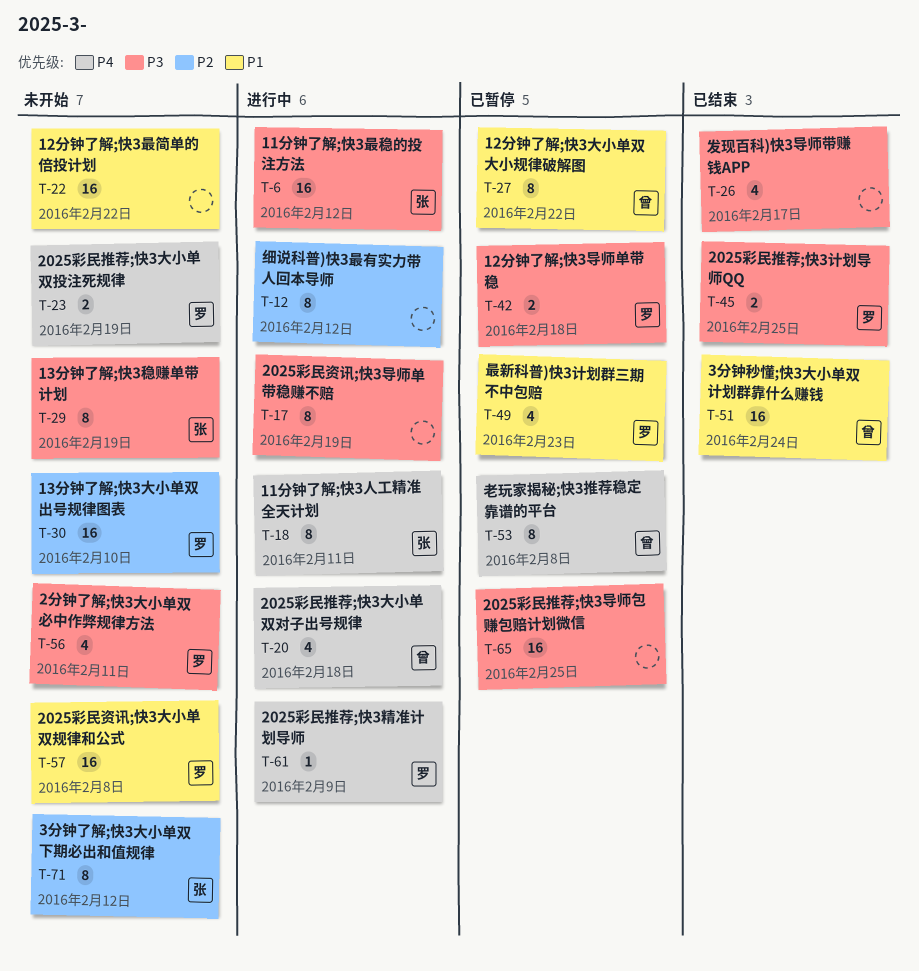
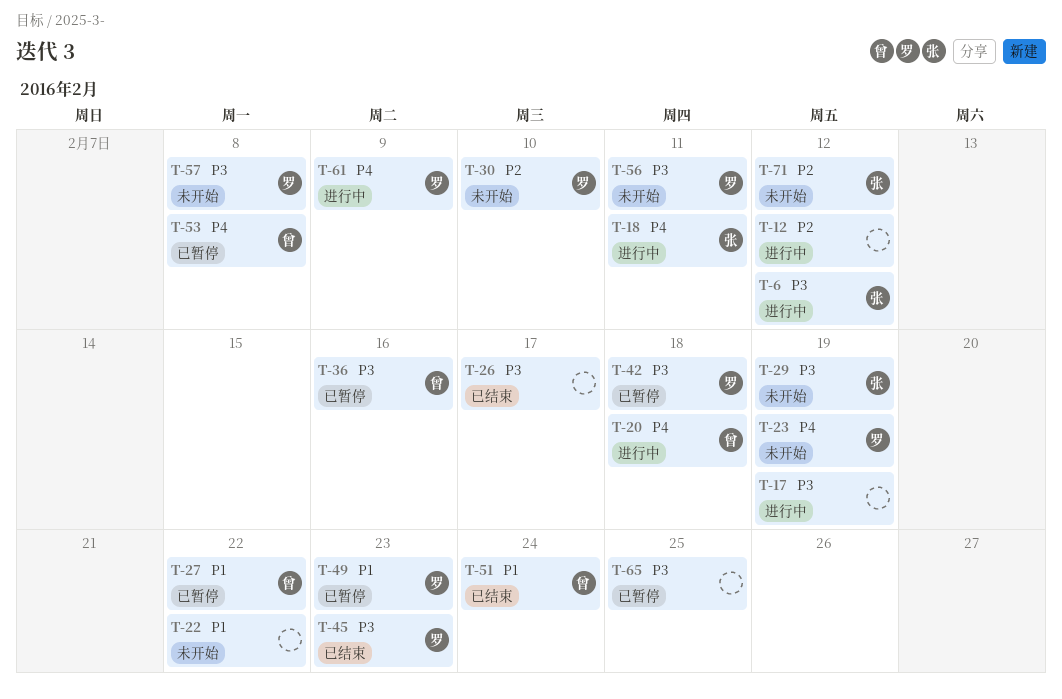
T-36: none -> present
T-45, due: Feb 25 -> Feb 23
T-57, priority: P1 -> P3

